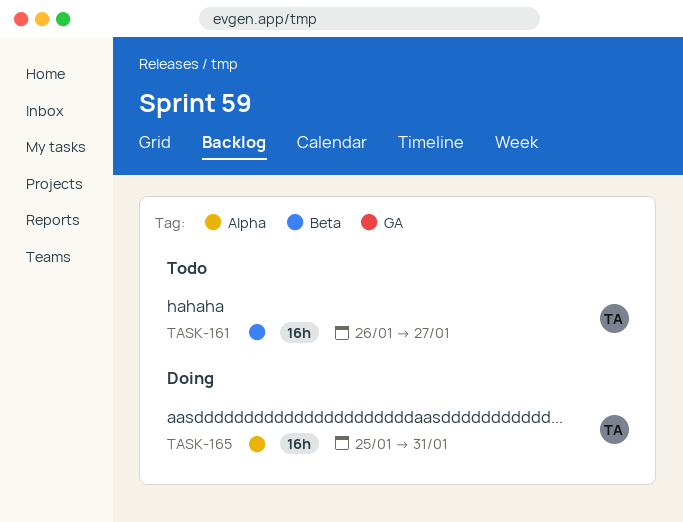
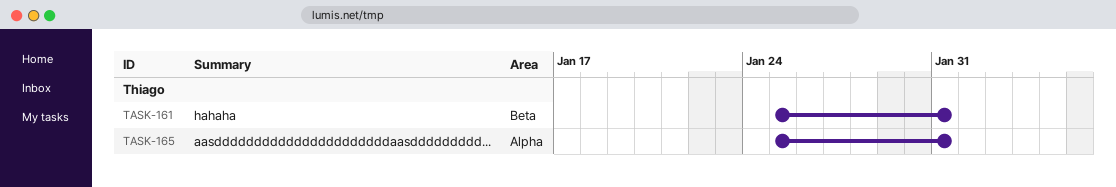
TASK-161, start: Jan 26 -> Jan 25
TASK-161, due: Jan 27 -> Jan 31

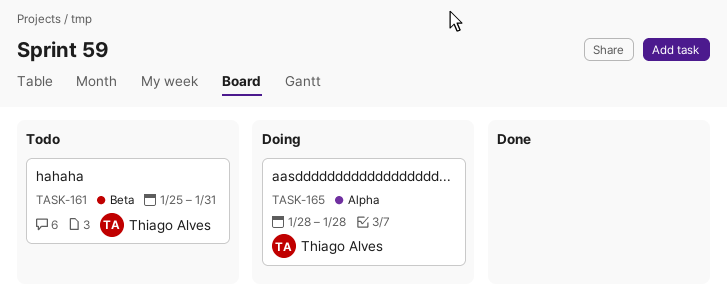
TASK-165, start: Jan 25 -> Jan 28
TASK-165, due: Jan 31 -> Jan 28

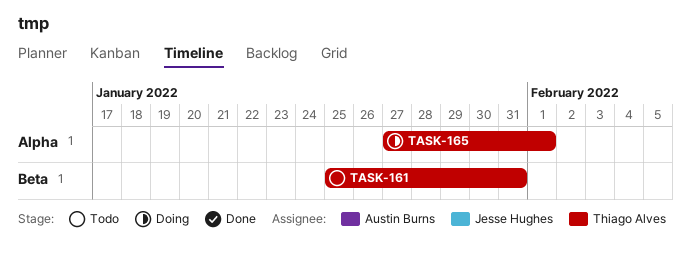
TASK-165, start: Jan 28 -> Jan 27
TASK-165, due: Jan 28 -> Feb 1

